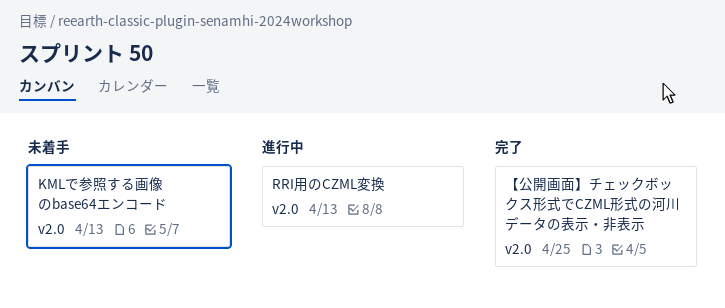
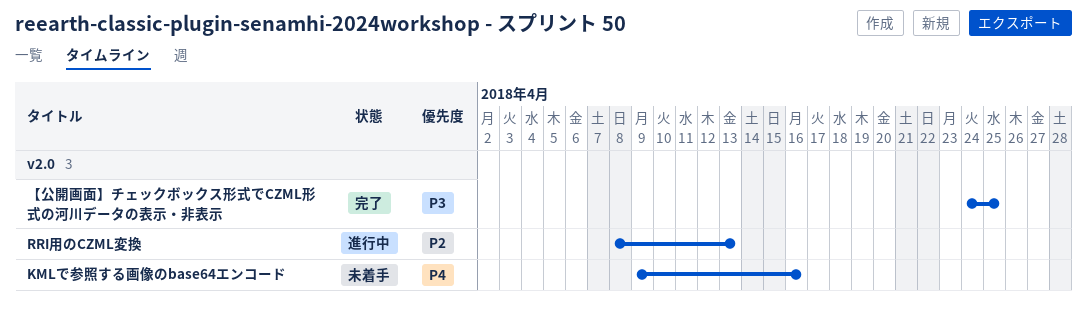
KMLで参照する画像のbase64エンコード, due: Apr 13 -> Apr 16

